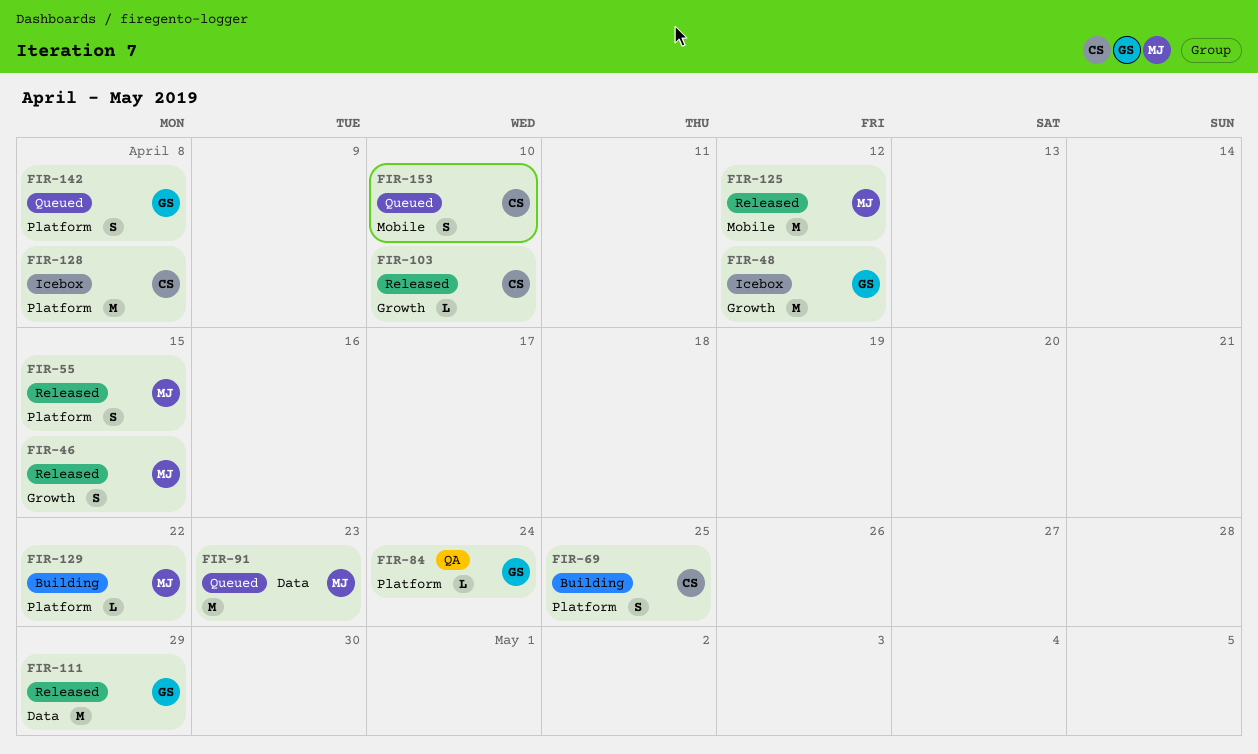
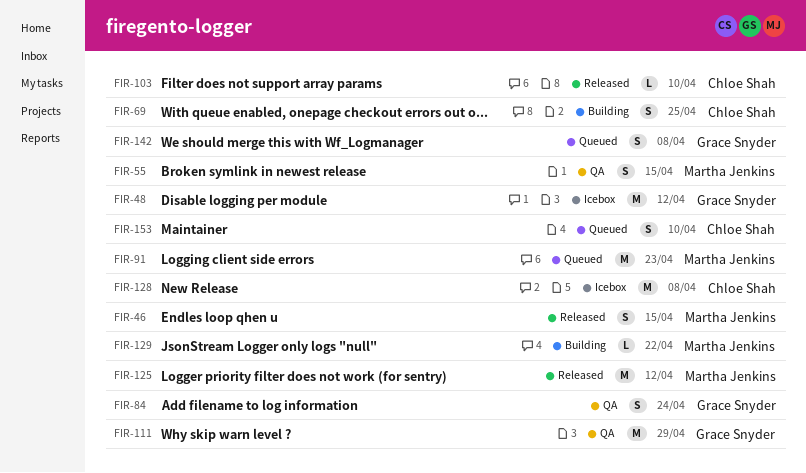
FIR-55, status: Released -> QA
FIR-84, estimate: L -> S
FIR-111, status: Released -> QA

